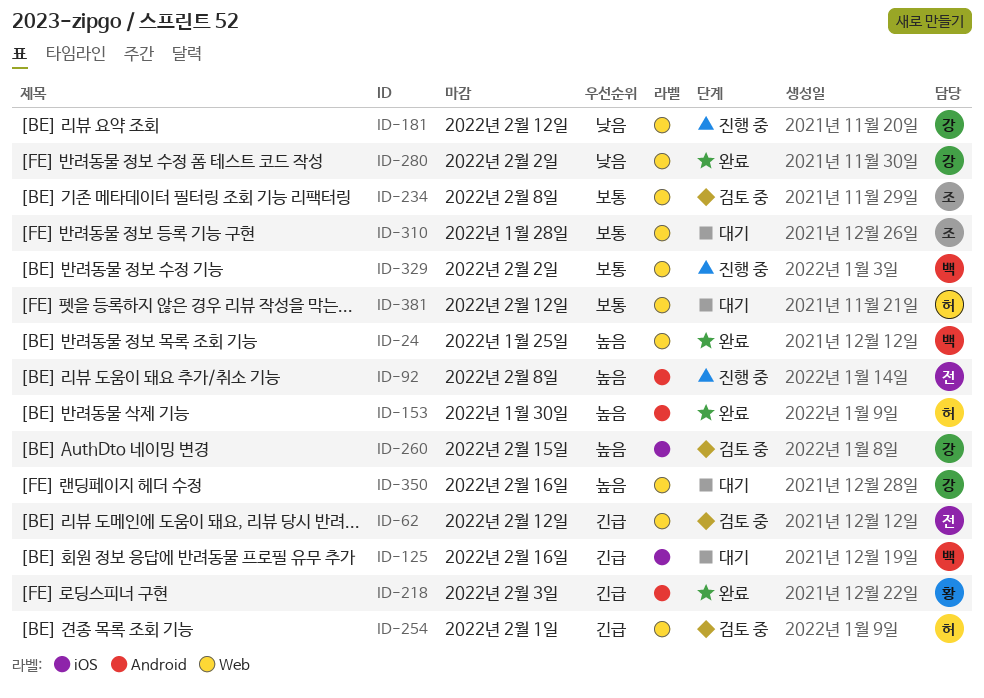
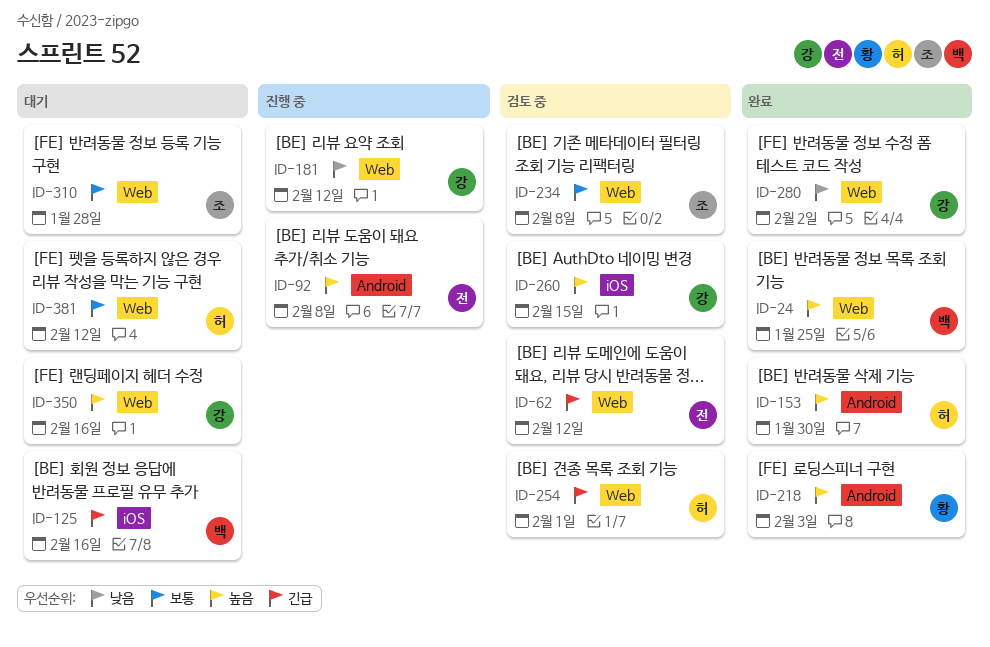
ID-218, priority: 긴급 -> 높음
ID-329: present -> none

